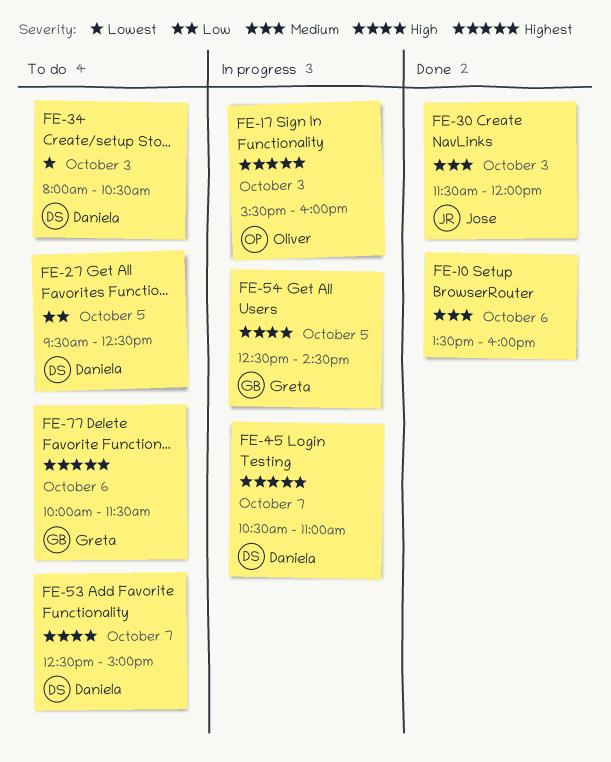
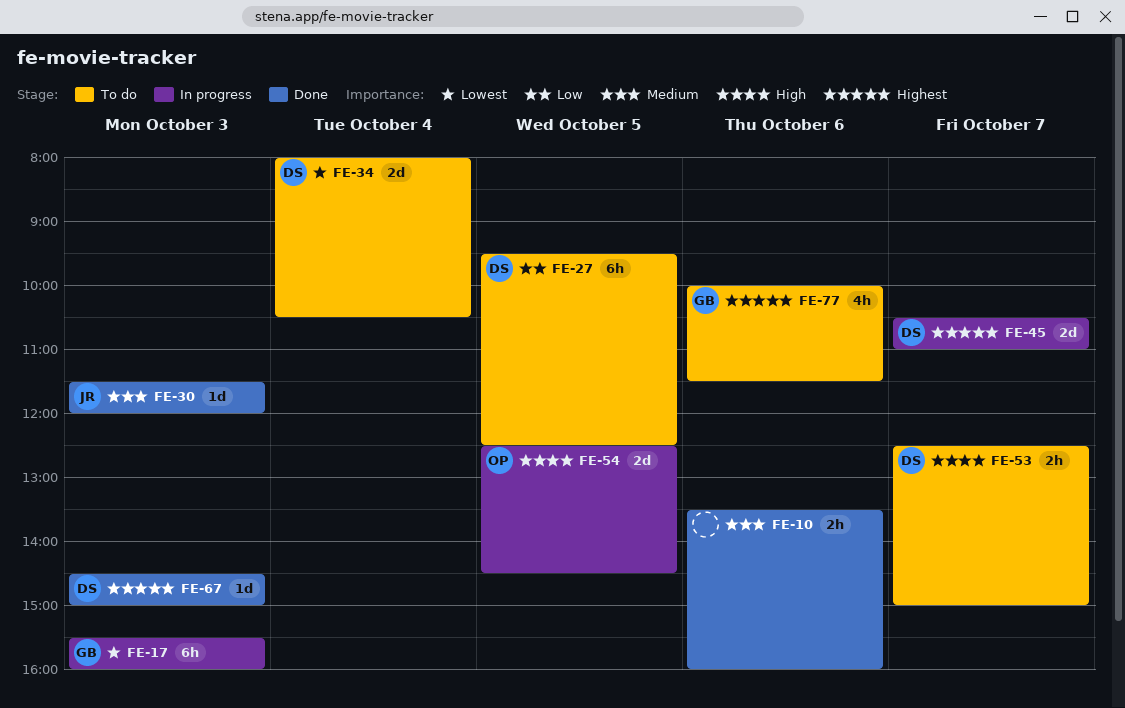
FE-17, owner: Oliver -> Greta
FE-17, priority: Highest -> Lowest
FE-34, day: Oct 3 -> Oct 4
FE-54, owner: Greta -> Oliver
FE-67: none -> present

